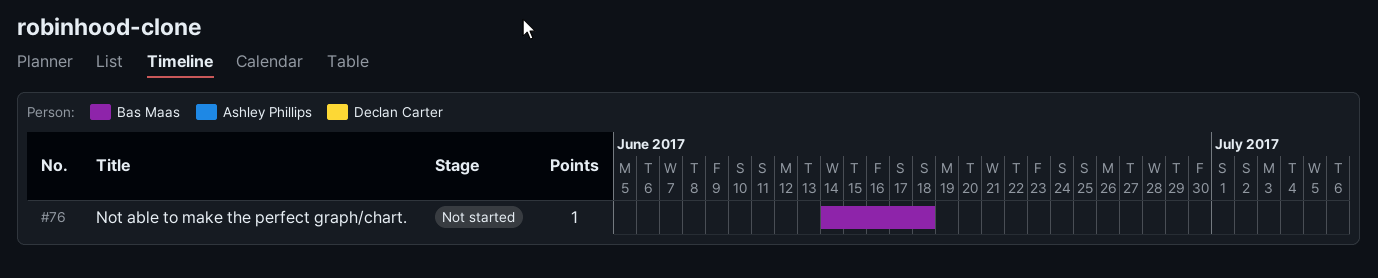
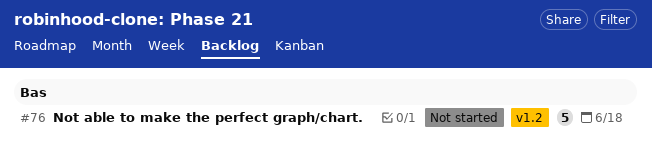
#76, estimate: 1 -> 5

